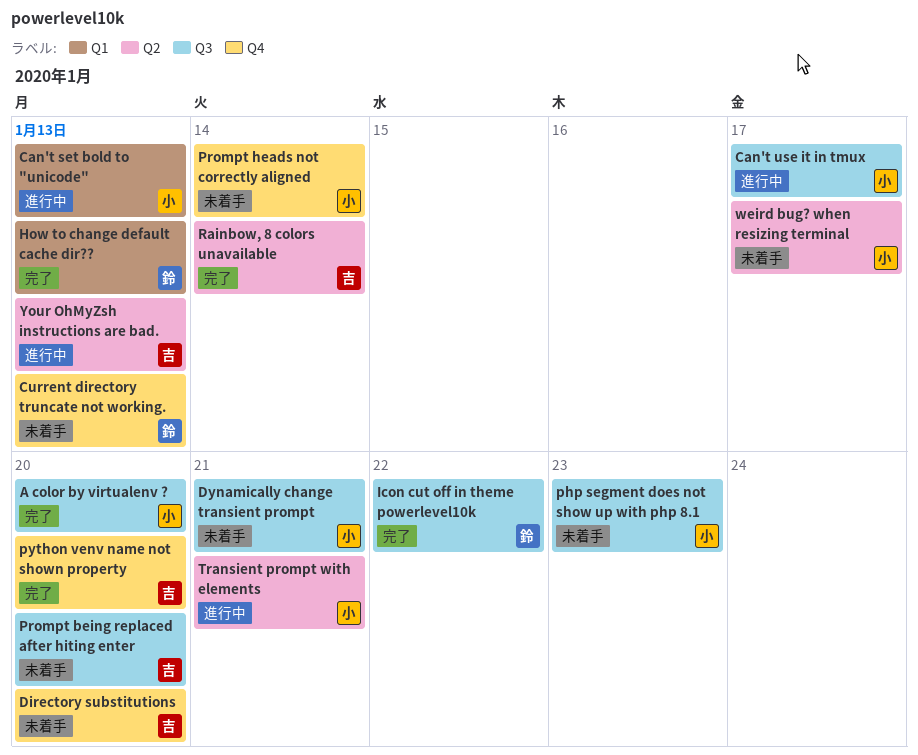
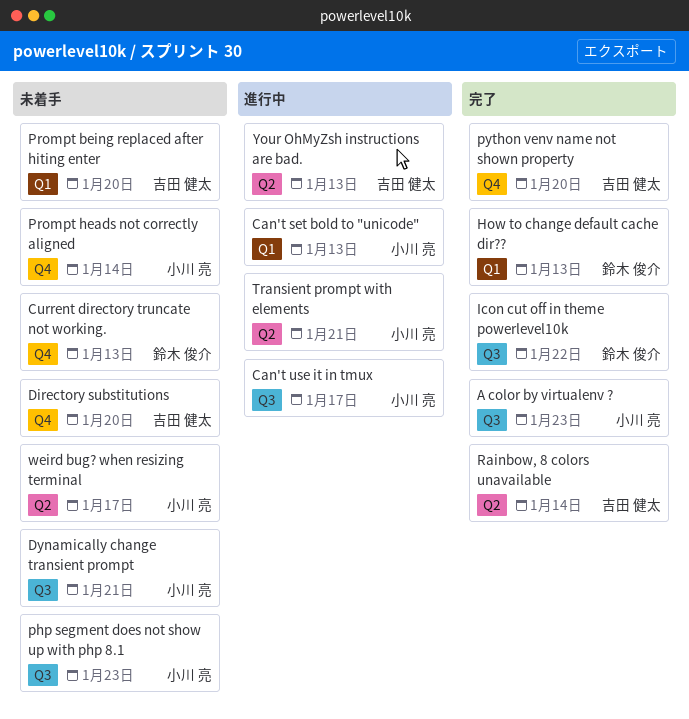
A color by virtualenv ?, due: Jan 20 -> Jan 23
Prompt being replaced after hiting enter, label: Q3 -> Q1

